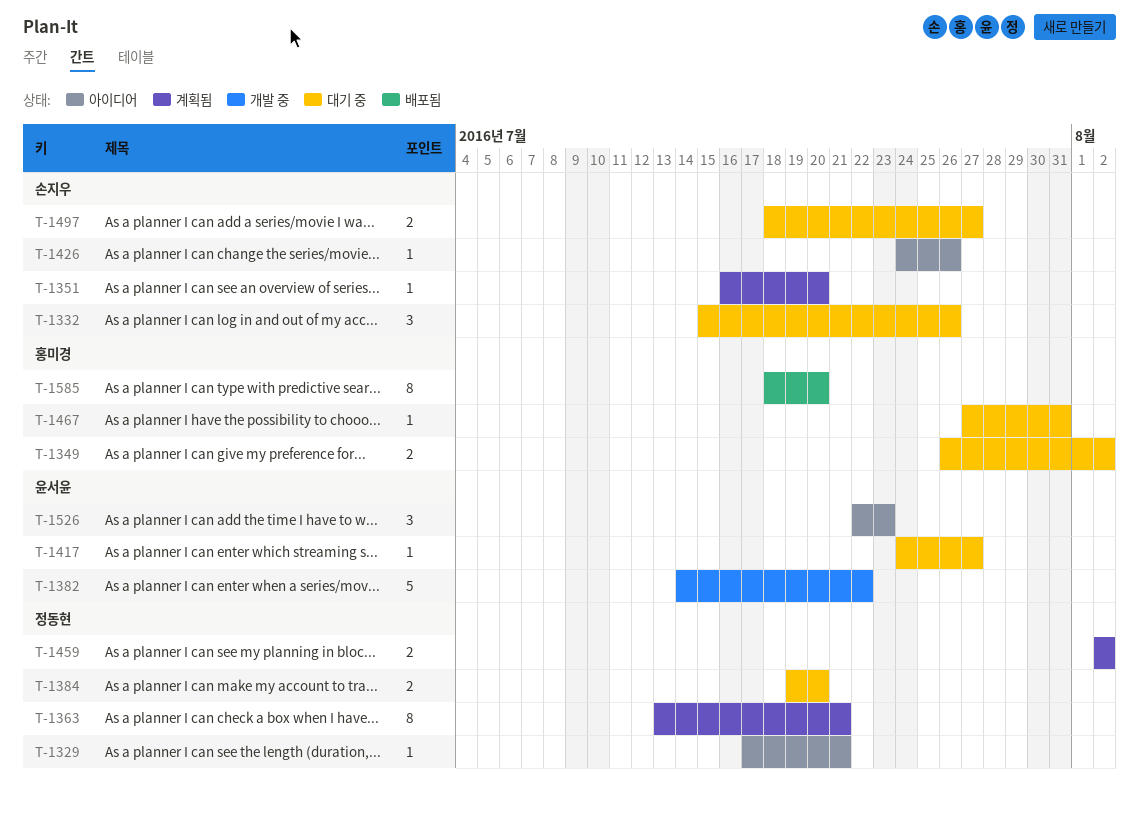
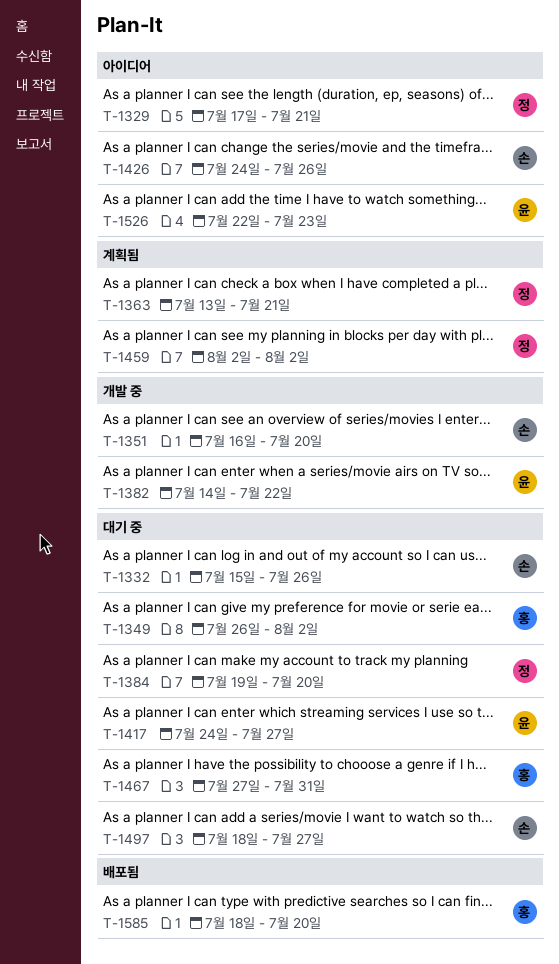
T-1351, status: 계획됨 -> 개발 중

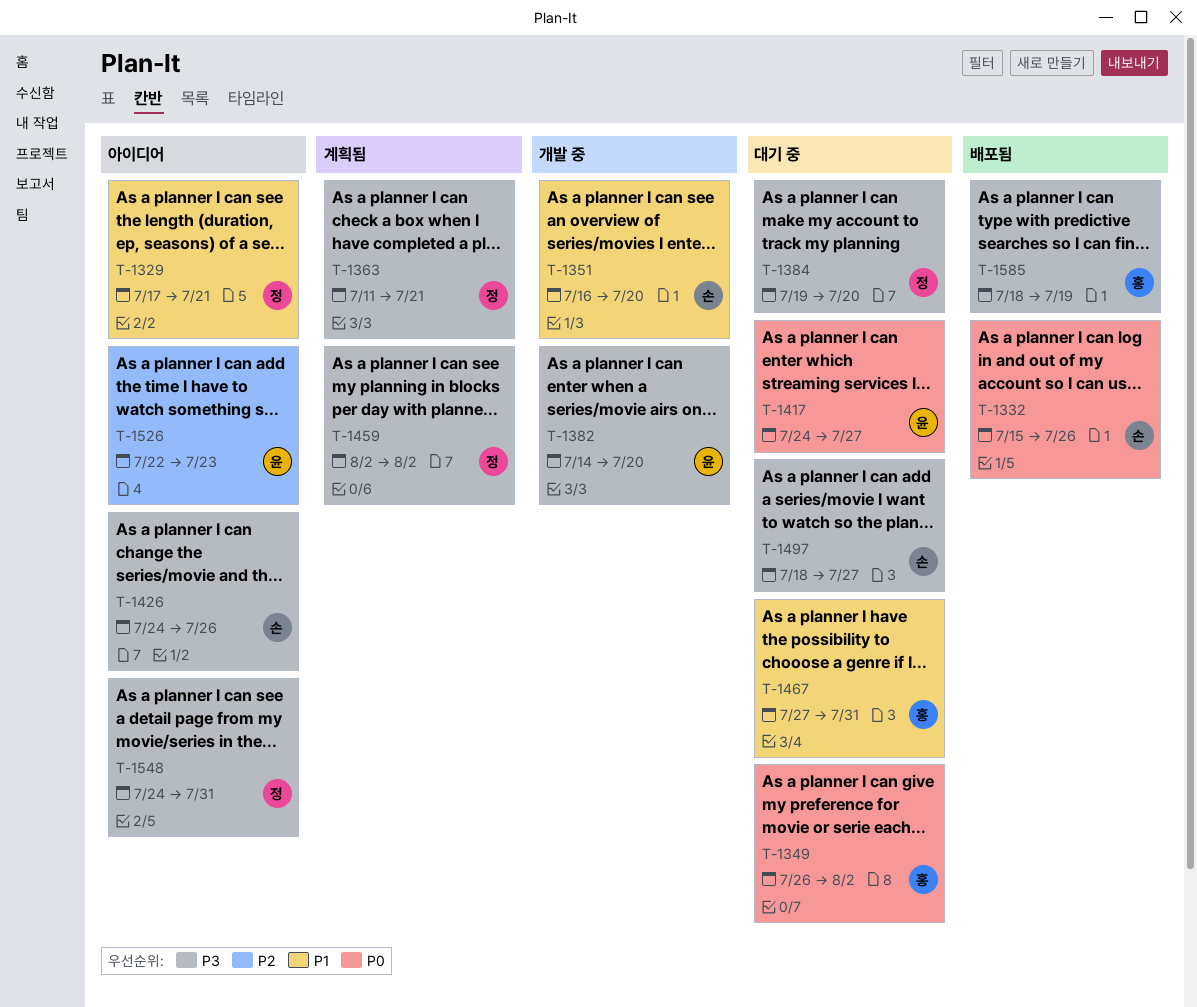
T-1332, status: 대기 중 -> 배포됨
T-1363, start: Jul 13 -> Jul 11
T-1382, due: Jul 22 -> Jul 20
T-1548: none -> present
T-1585, due: Jul 20 -> Jul 19

